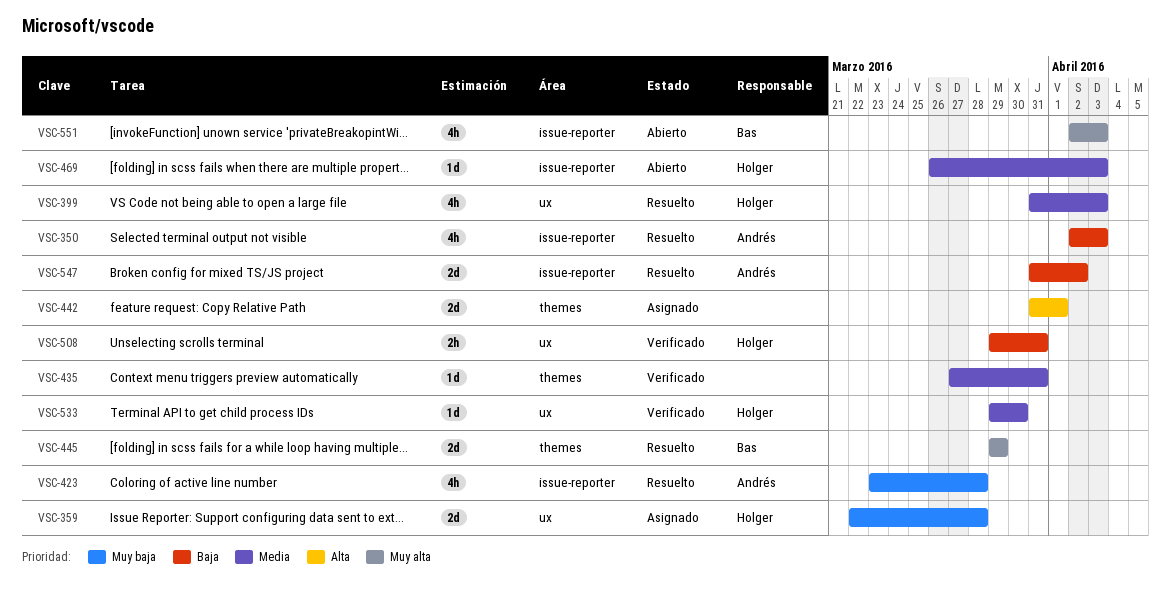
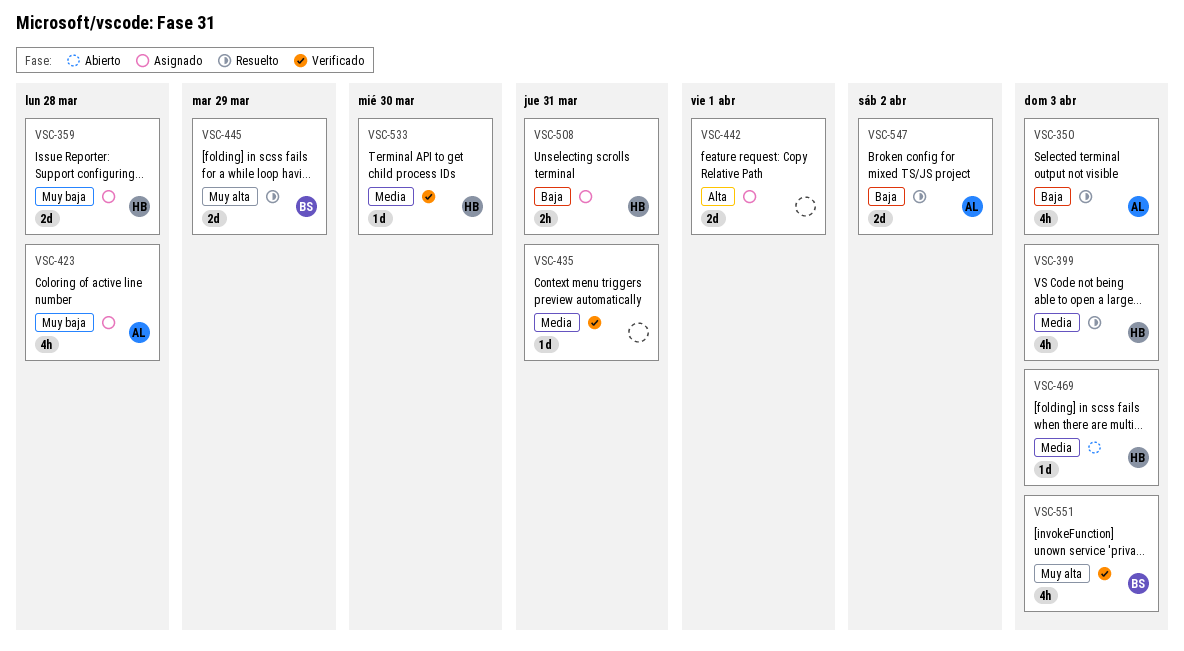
VSC-423, status: Resuelto -> Asignado
VSC-508, status: Verificado -> Asignado
VSC-551, status: Abierto -> Verificado

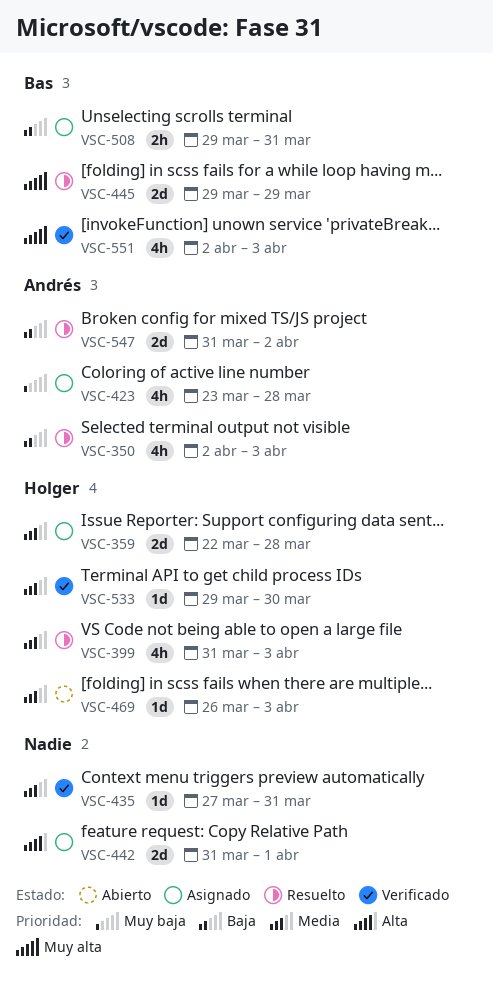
VSC-359, priority: Muy baja -> Media
VSC-508, owner: Holger -> Bas

